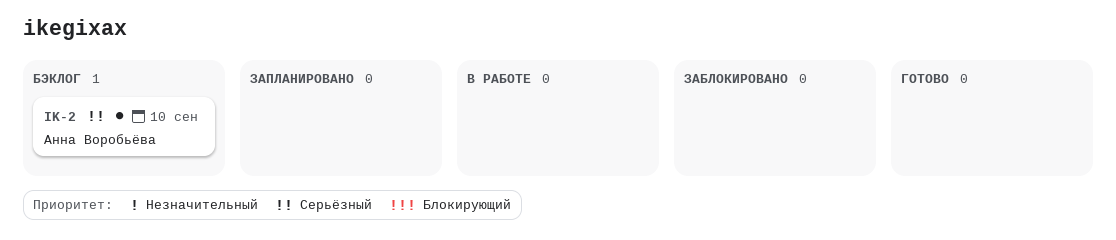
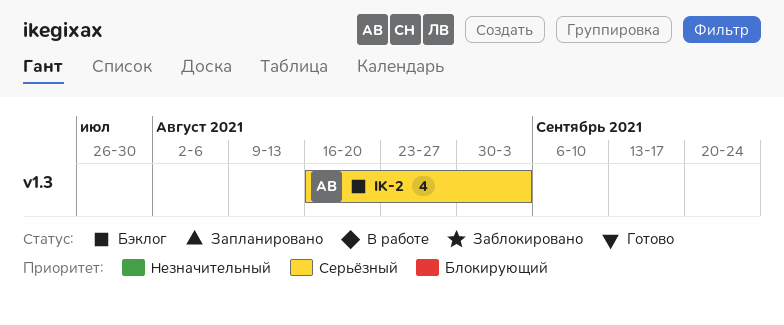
IK-2, estimate: 1 -> 4
IK-2, due: Sep 10 -> Sep 3

